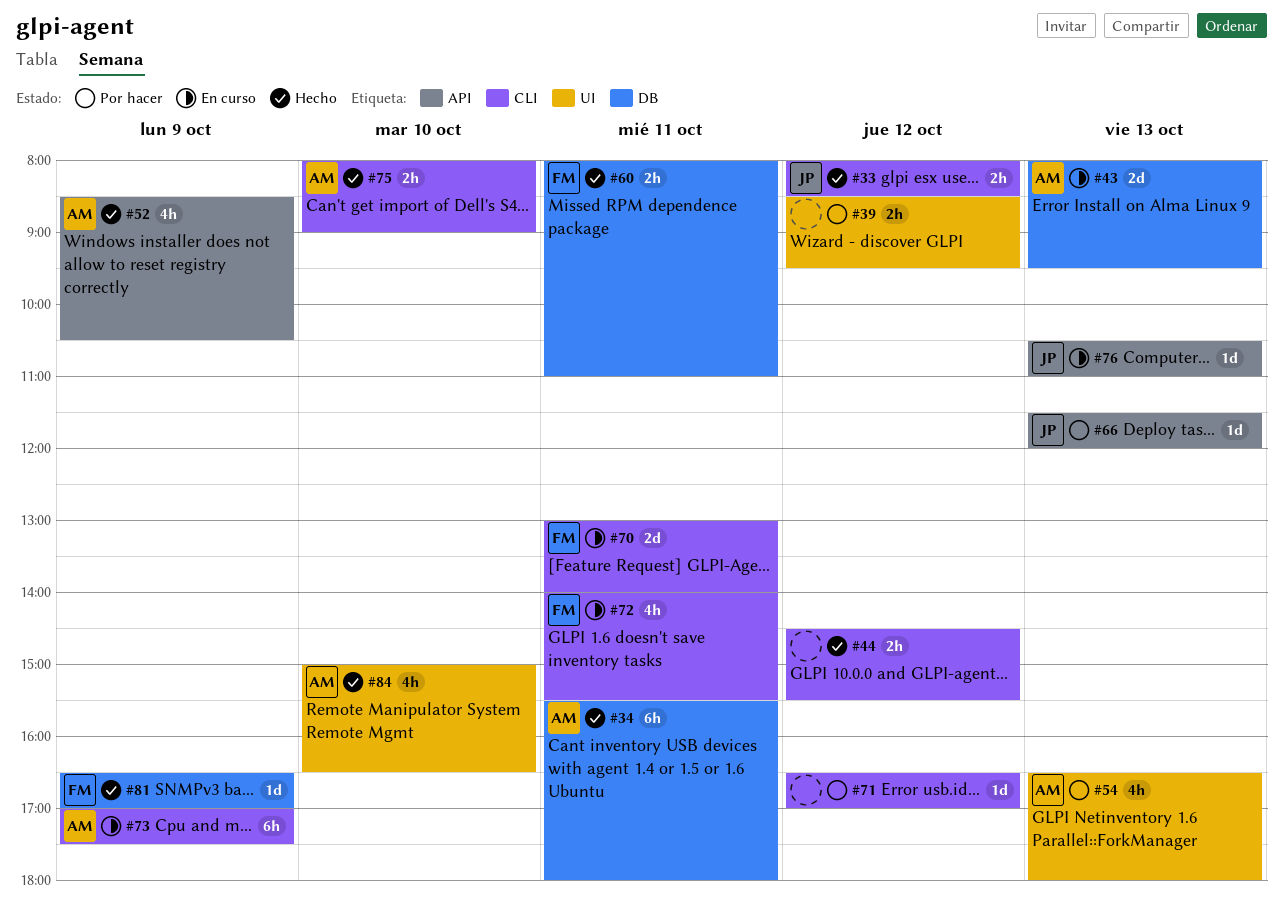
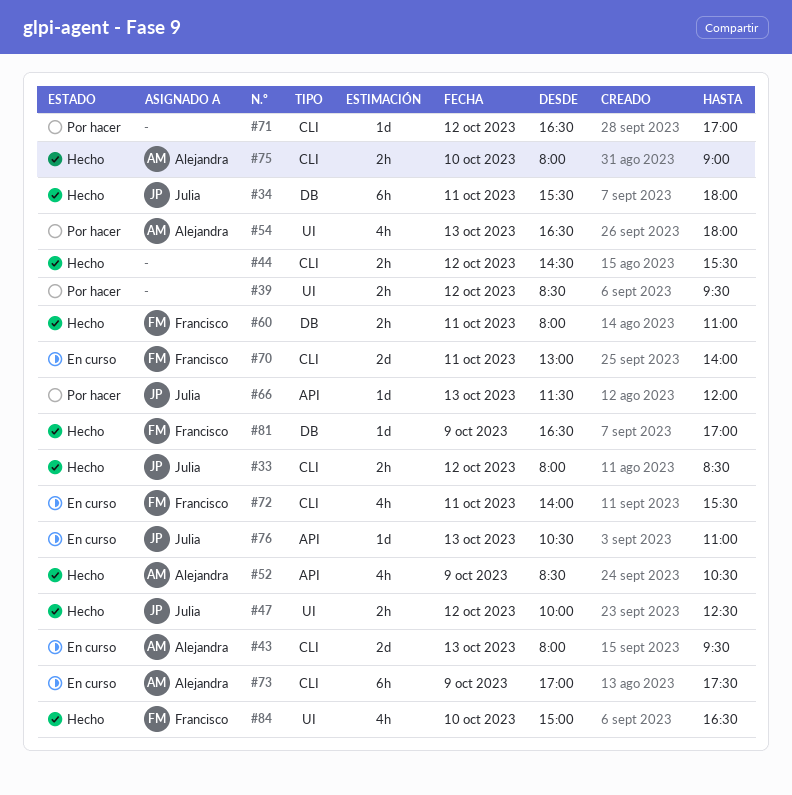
#34, owner: Alejandra -> Julia
#43, label: DB -> CLI
#47: none -> present
#84, owner: Alejandra -> Francisco

